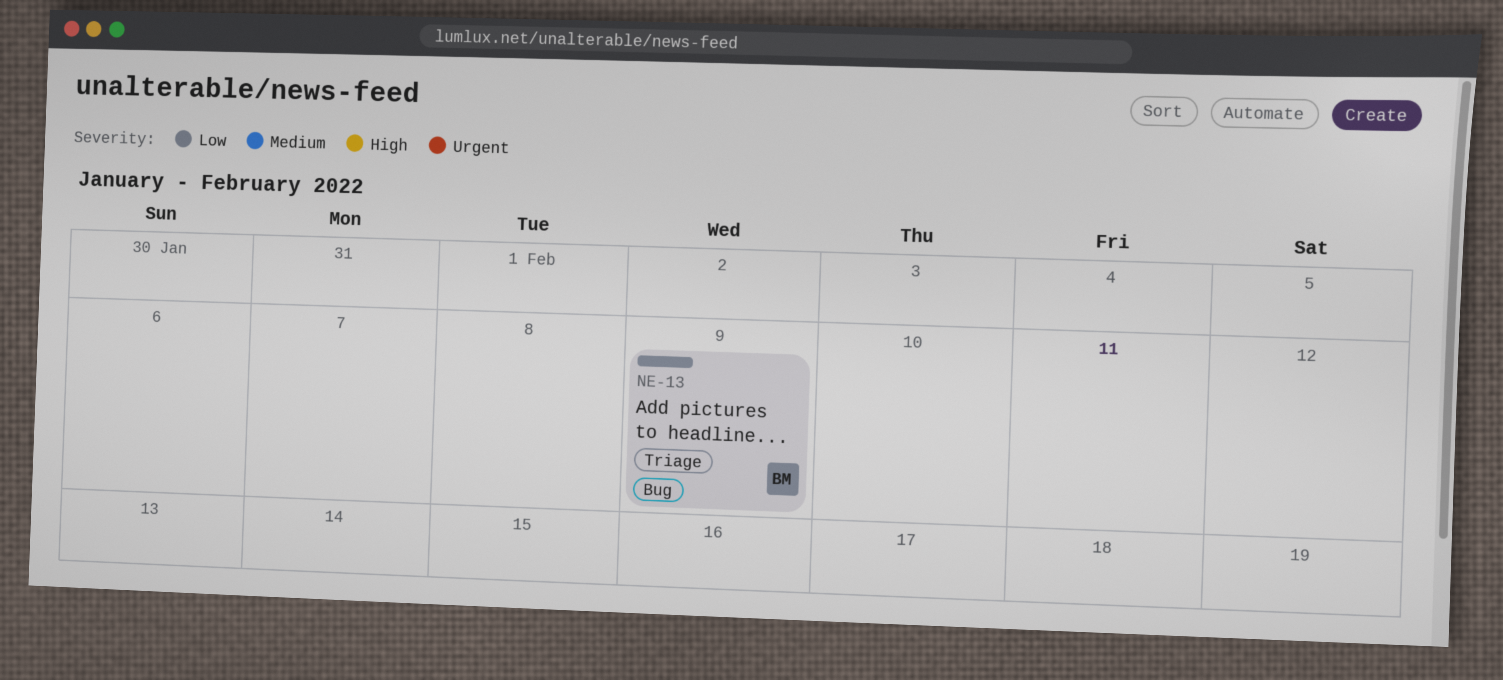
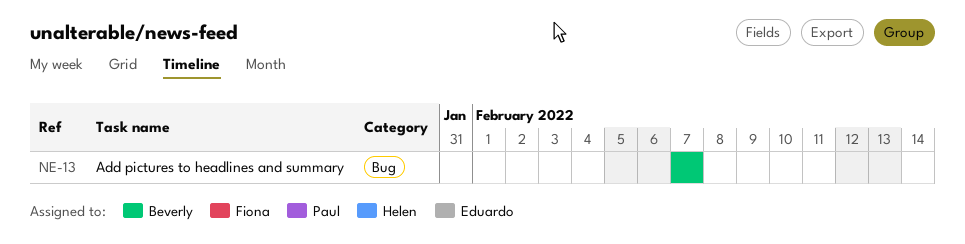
NE-13, due: Feb 9 -> Feb 7

